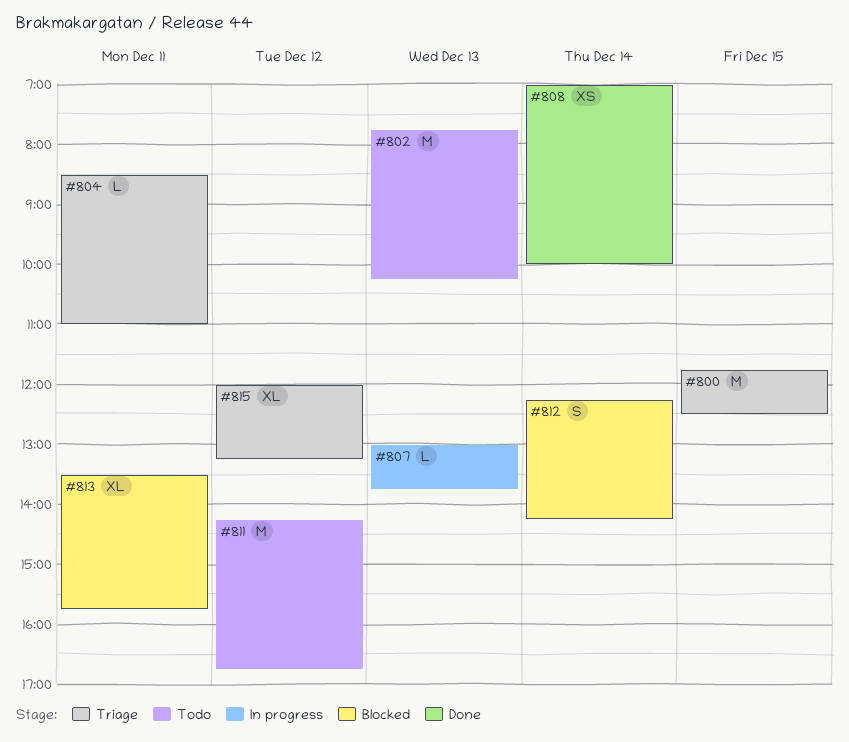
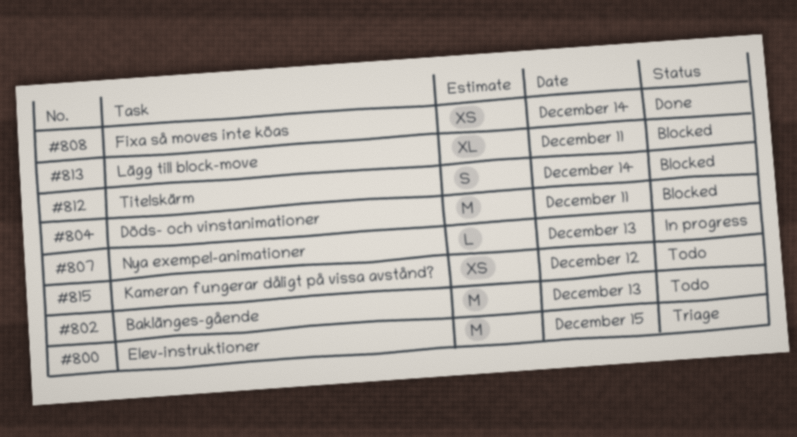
#804, status: Triage -> Blocked
#804, estimate: L -> M
#811: present -> none
#815, status: Triage -> Todo
#815, estimate: XL -> XS

